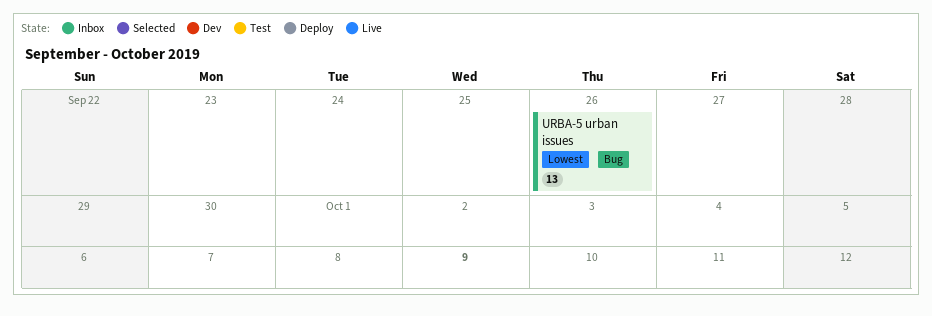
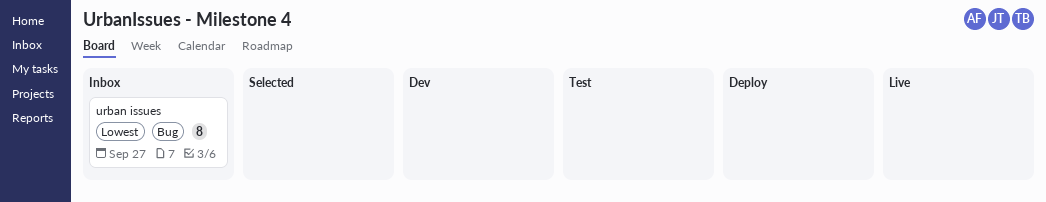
urban issues, estimate: 13 -> 8
urban issues, due: Sep 26 -> Sep 27

